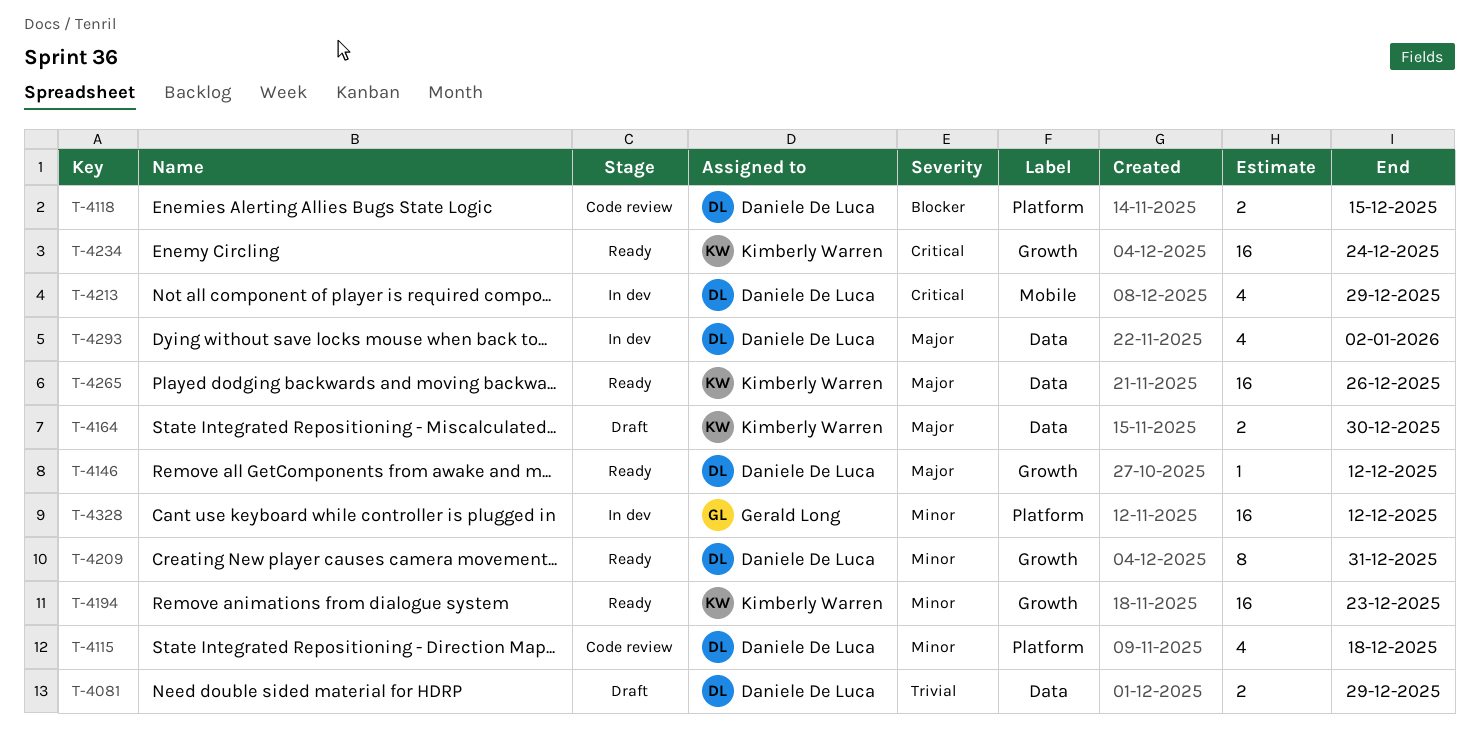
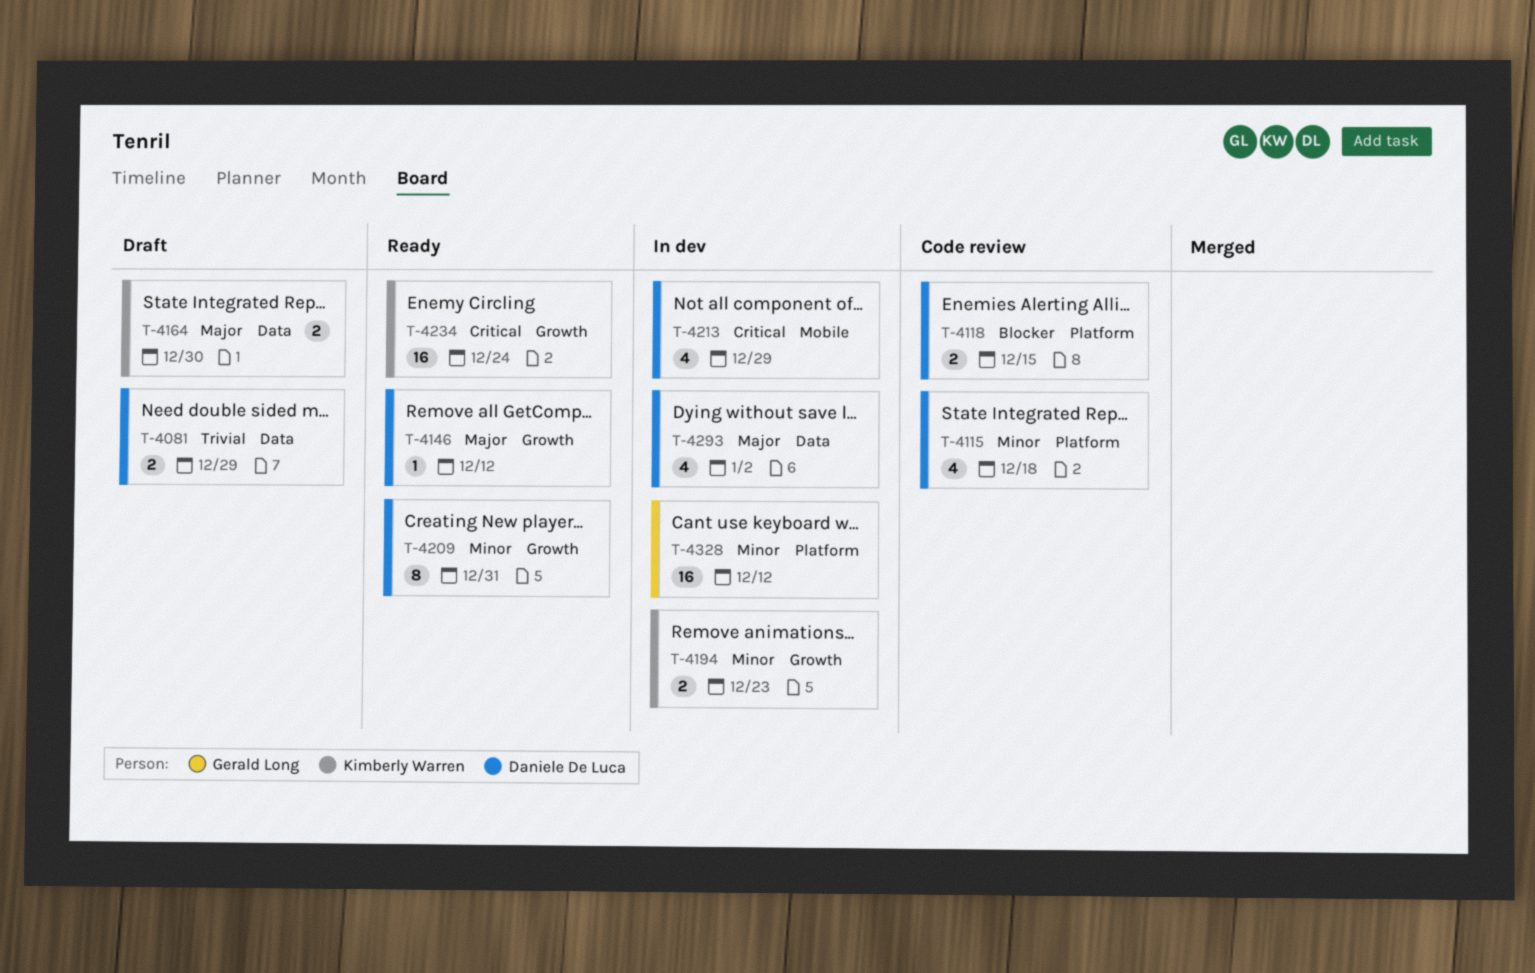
T-4194, status: Ready -> In dev
T-4194, estimate: 16 -> 2
T-4265: present -> none

